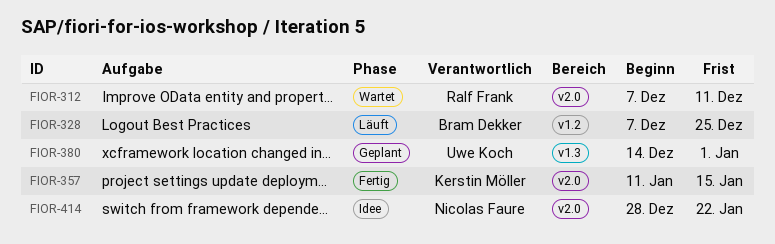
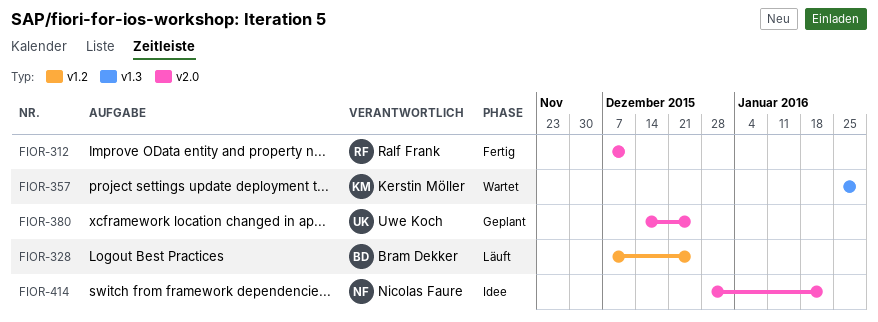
FIOR-312, status: Wartet -> Fertig
FIOR-357, status: Fertig -> Wartet
FIOR-357, label: v2.0 -> v1.3
FIOR-357, start: Jan 11 -> Jan 25
FIOR-357, due: Jan 15 -> Jan 29
FIOR-380, label: v1.3 -> v2.0
FIOR-380, due: Jan 1 -> Dec 25

